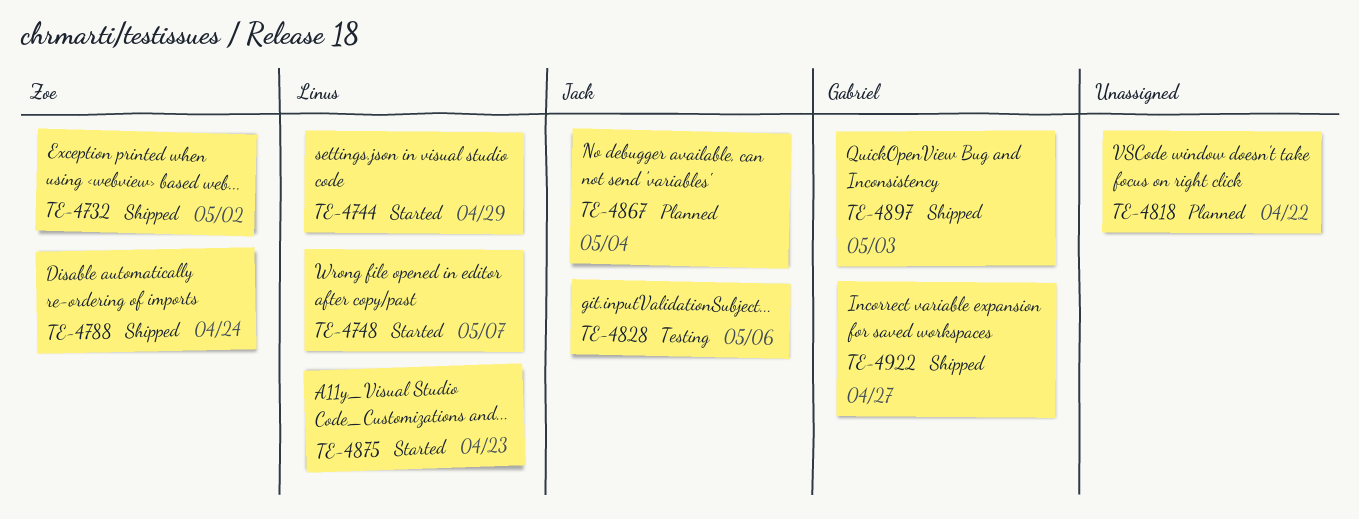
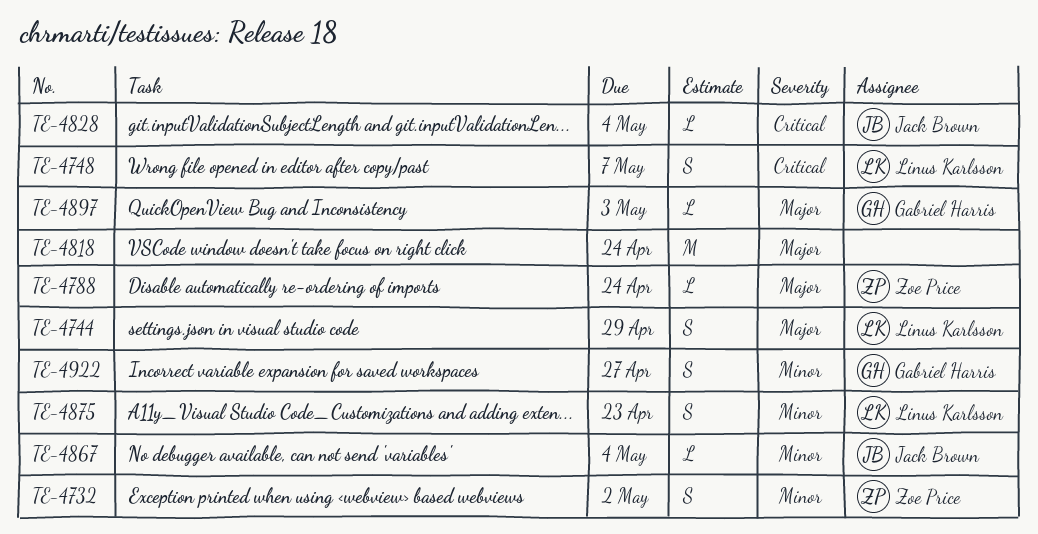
TE-4818, due: Apr 22 -> Apr 24
TE-4828, due: May 6 -> May 4

